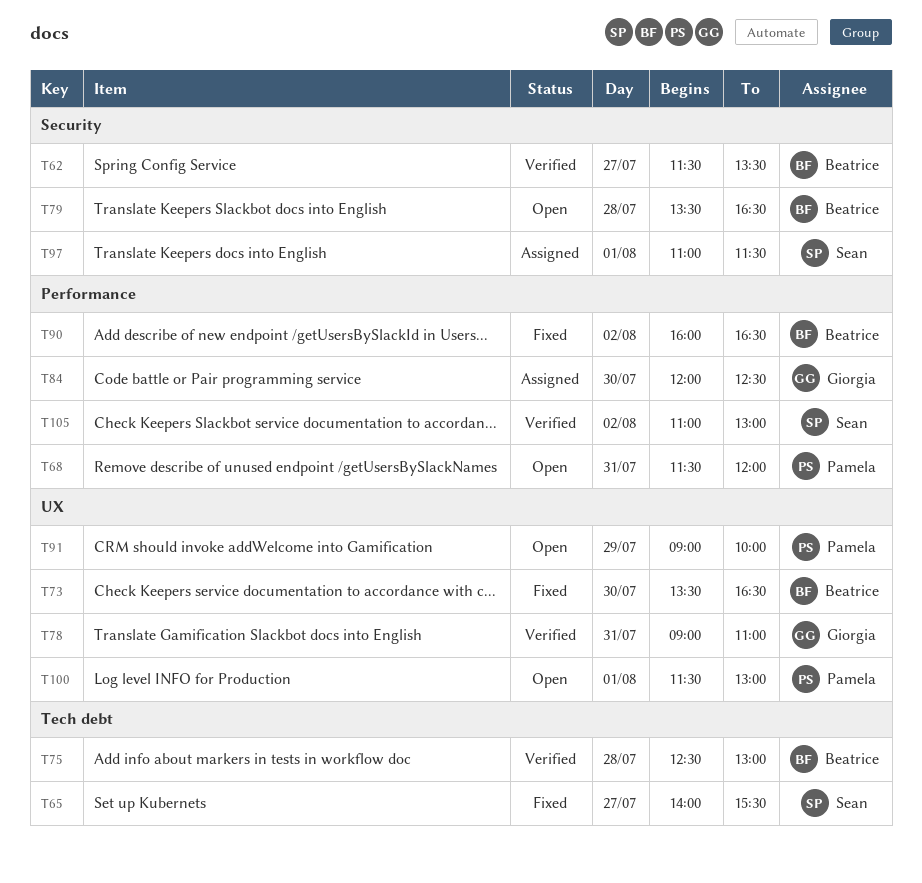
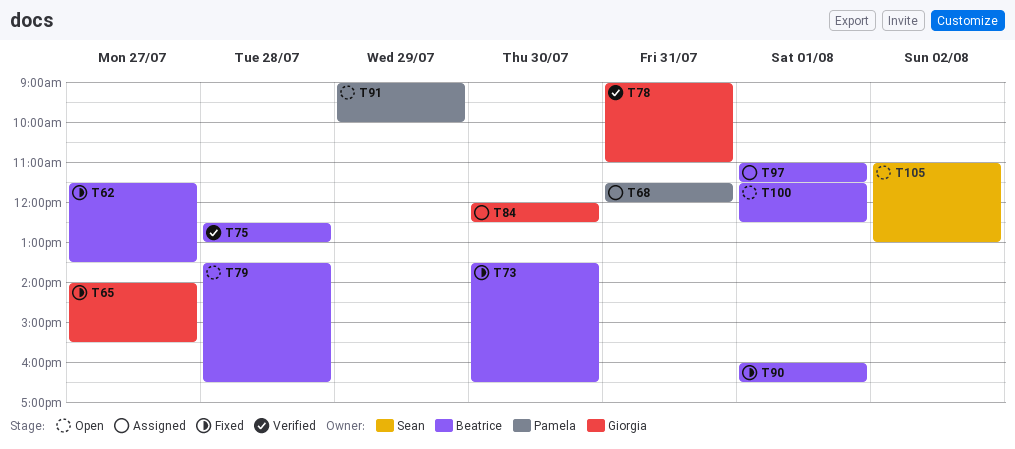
T62, status: Verified -> Fixed
T65, owner: Sean -> Giorgia
T68, status: Open -> Assigned
T90, day: Aug 2 -> Aug 1
T97, owner: Sean -> Beatrice
T100, owner: Pamela -> Beatrice
T100, ends: 13:00 -> 12:30
T105, status: Verified -> Open

